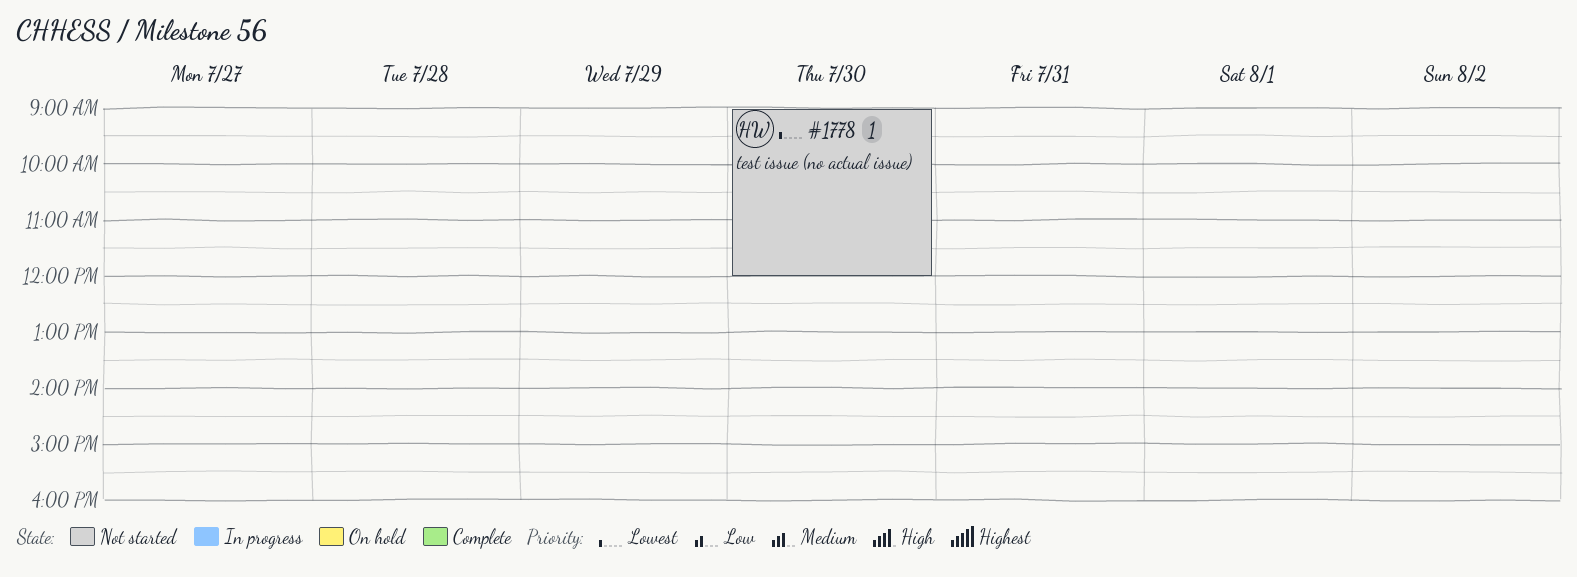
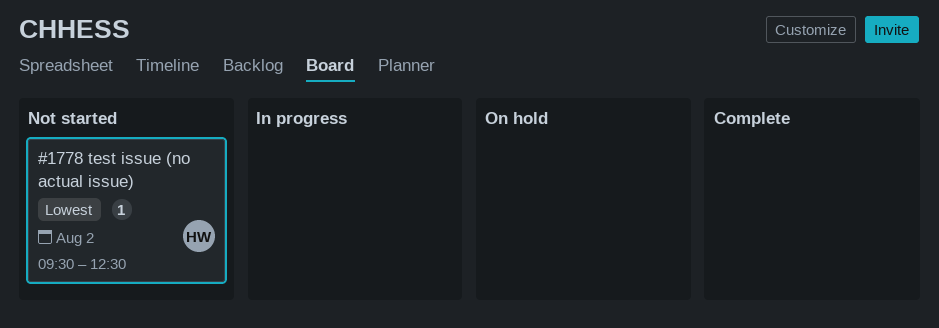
#1778, day: Jul 30 -> Aug 2
#1778, begins: 09:00 -> 09:30
#1778, ends: 12:00 -> 12:30

